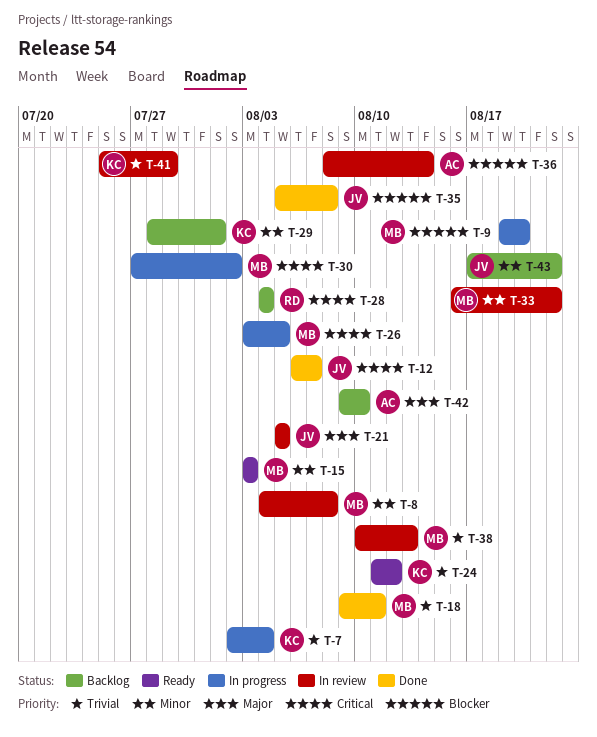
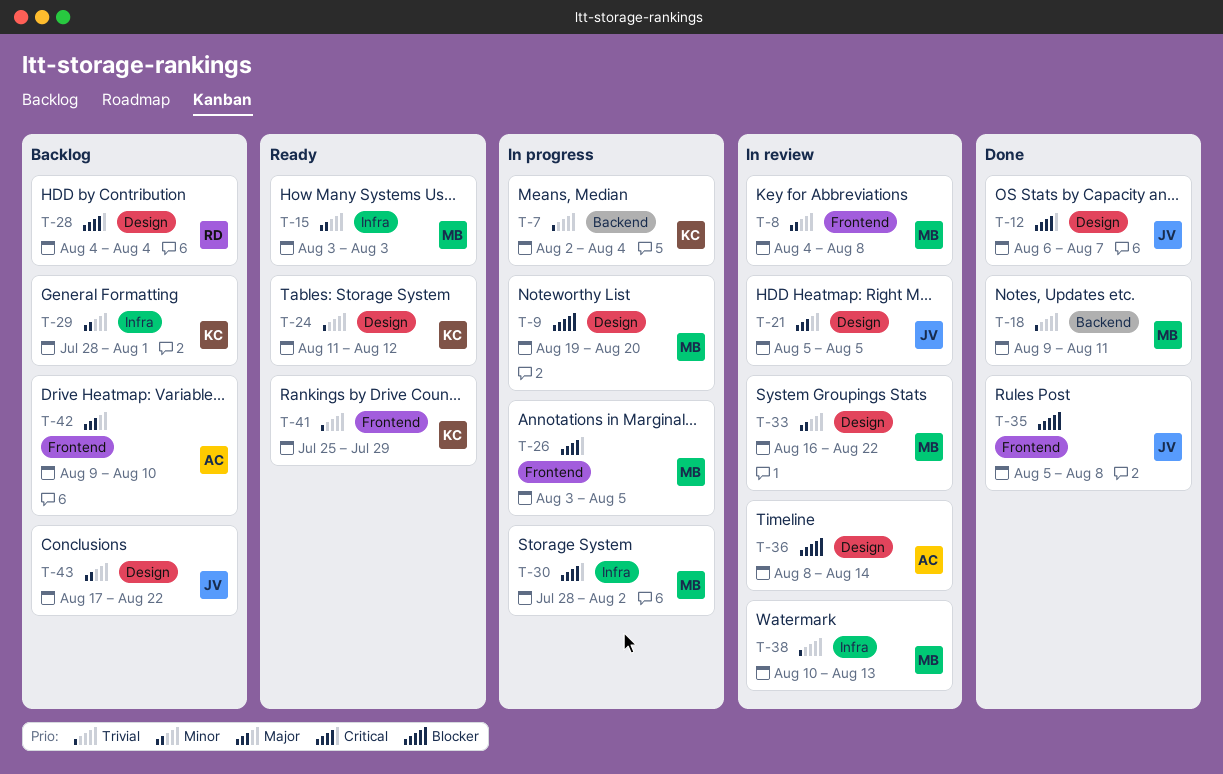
T-30, start: Jul 27 -> Jul 28
T-41, status: In review -> Ready

